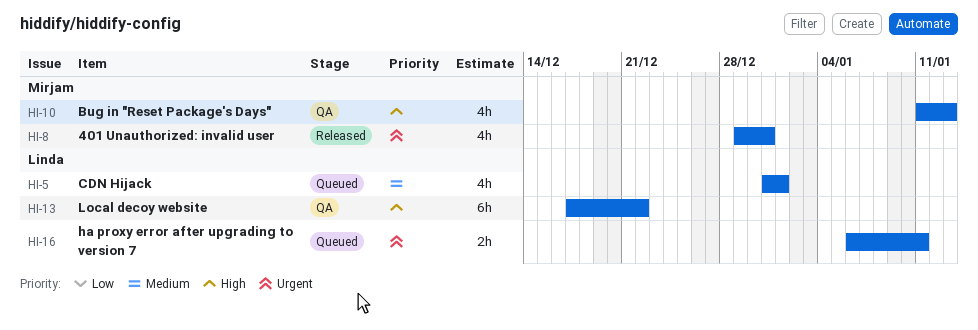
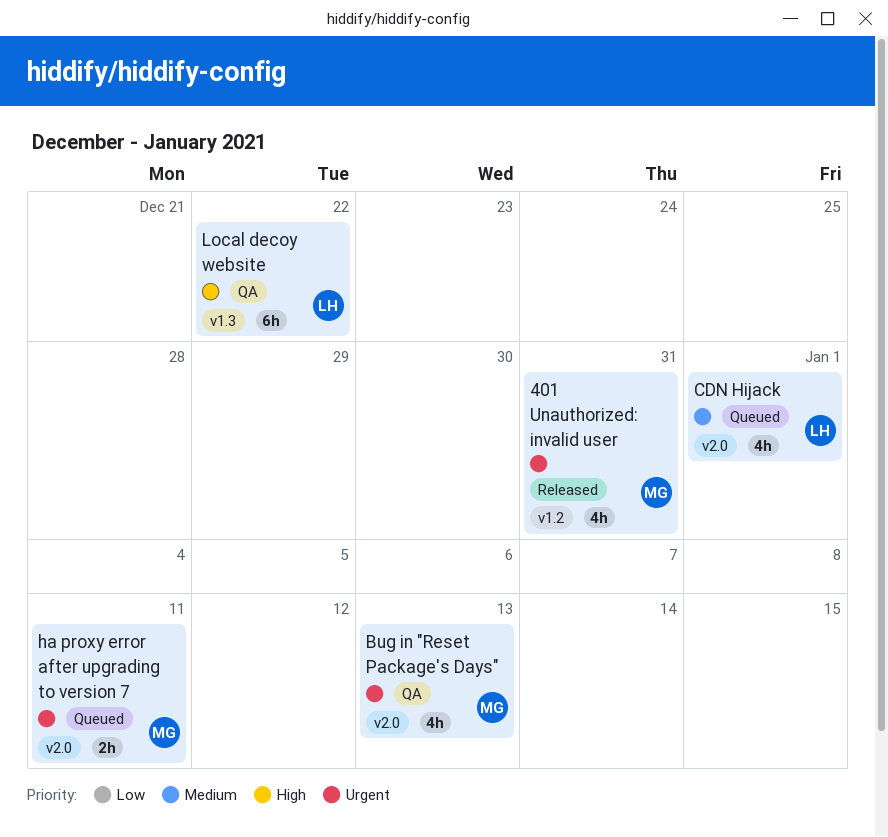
Bug in "Reset Package's Days", priority: High -> Urgent
ha proxy error after upgrading to version 7, owner: Linda -> Mirjam

